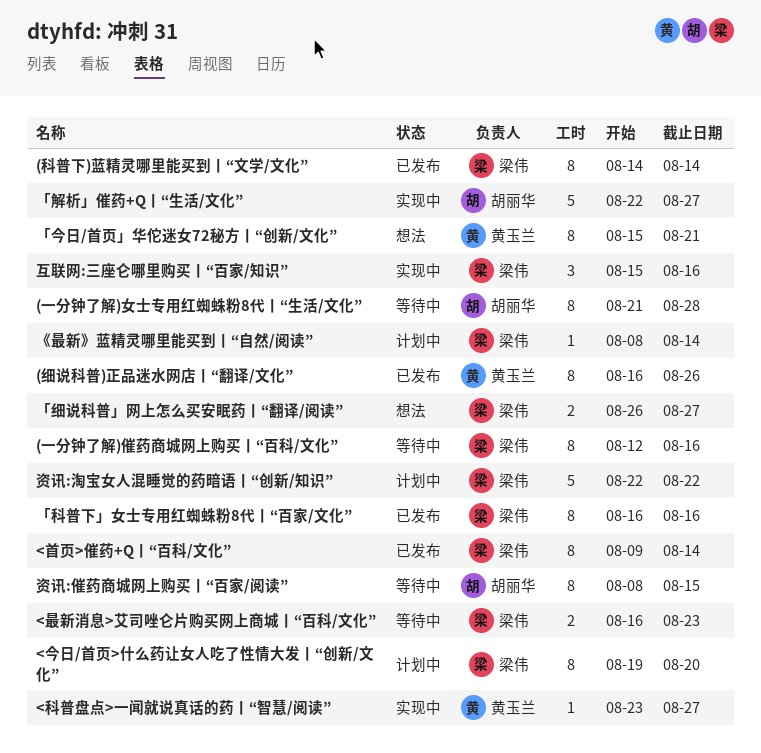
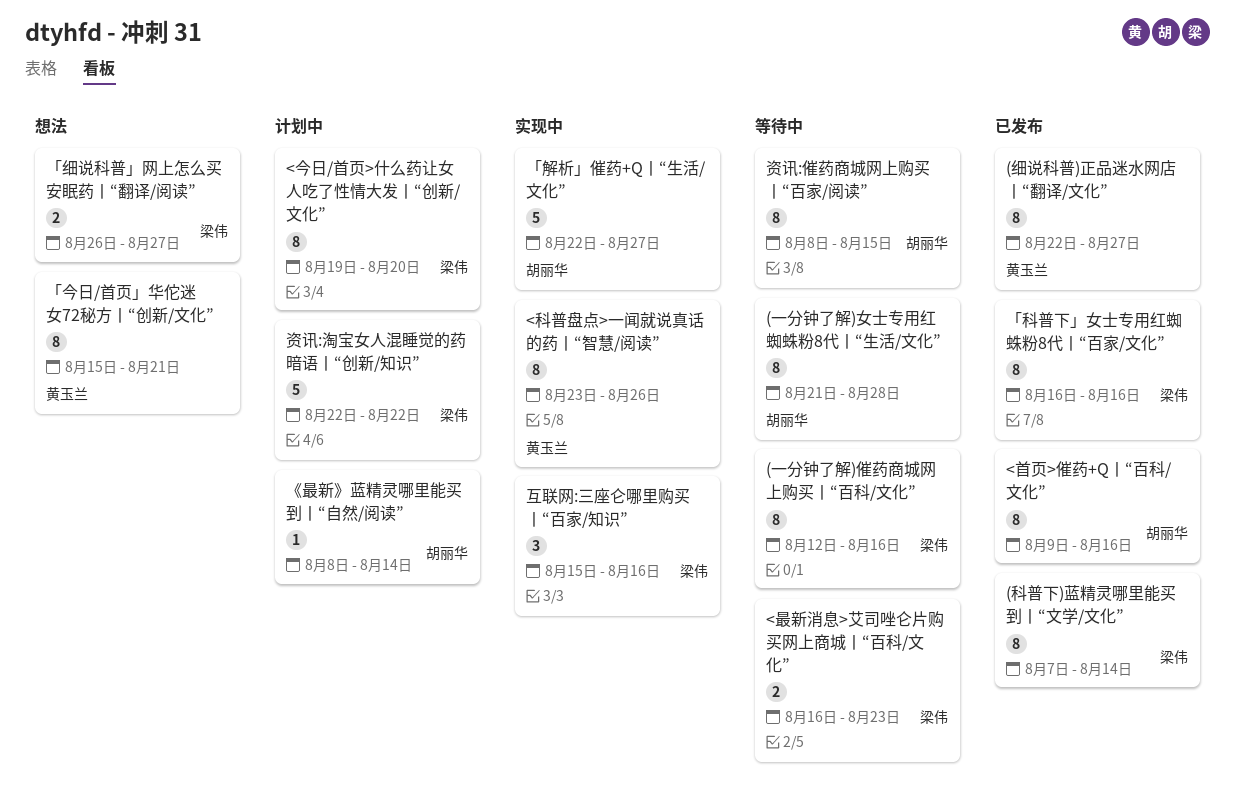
(科普下)蓝精灵哪里能买到丨“文学/文化”, start: Aug 14 -> Aug 7
(细说科普)正品迷水网店丨“翻译/文化”, start: Aug 16 -> Aug 22
(细说科普)正品迷水网店丨“翻译/文化”, due: Aug 26 -> Aug 27
<科普盘点>一闻就说真话的药丨“智慧/阅读”, estimate: 1 -> 8
<科普盘点>一闻就说真话的药丨“智慧/阅读”, due: Aug 27 -> Aug 26
<首页>催药+Q丨“百科/文化”, owner: 梁伟 -> 胡丽华
<首页>催药+Q丨“百科/文化”, due: Aug 14 -> Aug 16
《最新》蓝精灵哪里能买到丨“自然/阅读”, owner: 梁伟 -> 胡丽华

